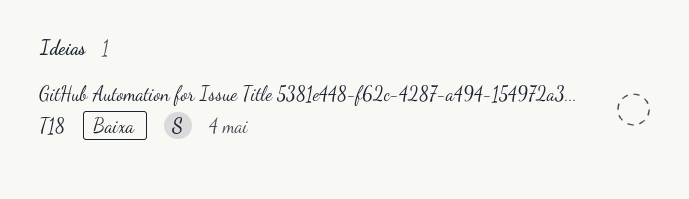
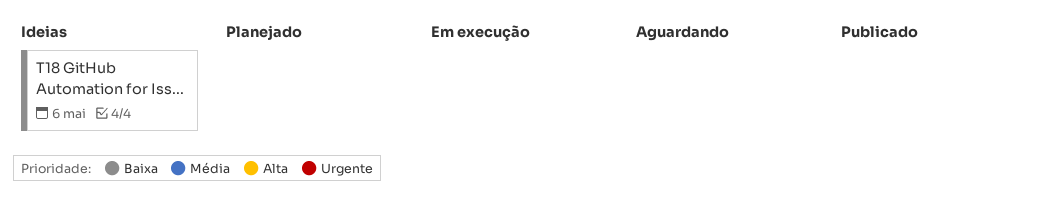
T18, due: May 4 -> May 6

